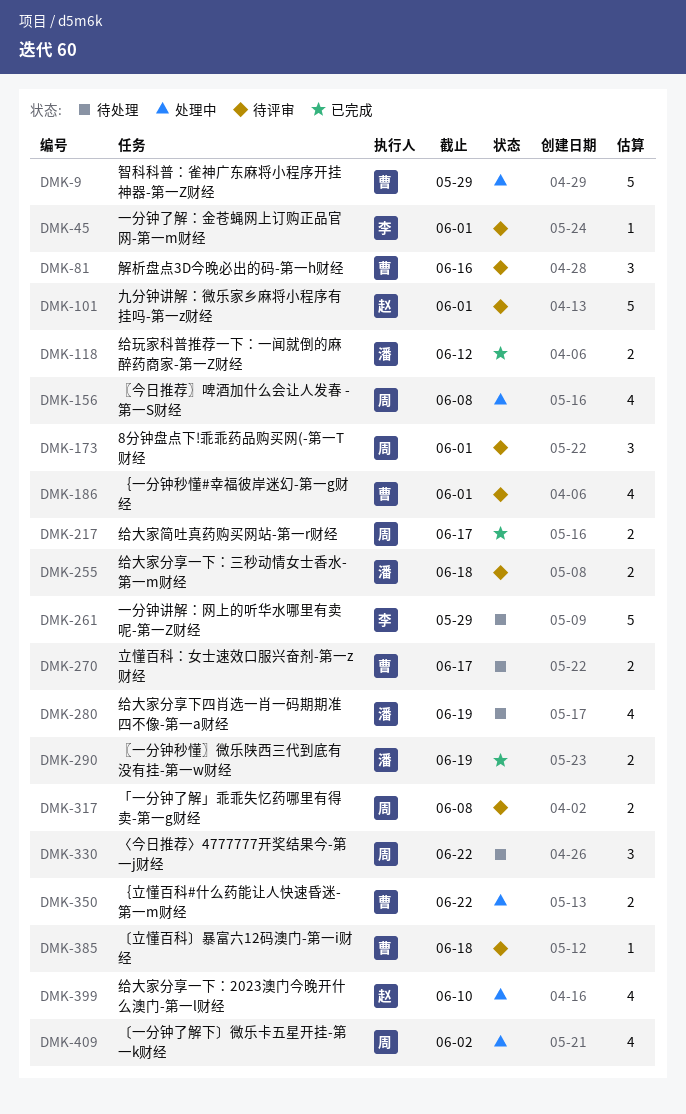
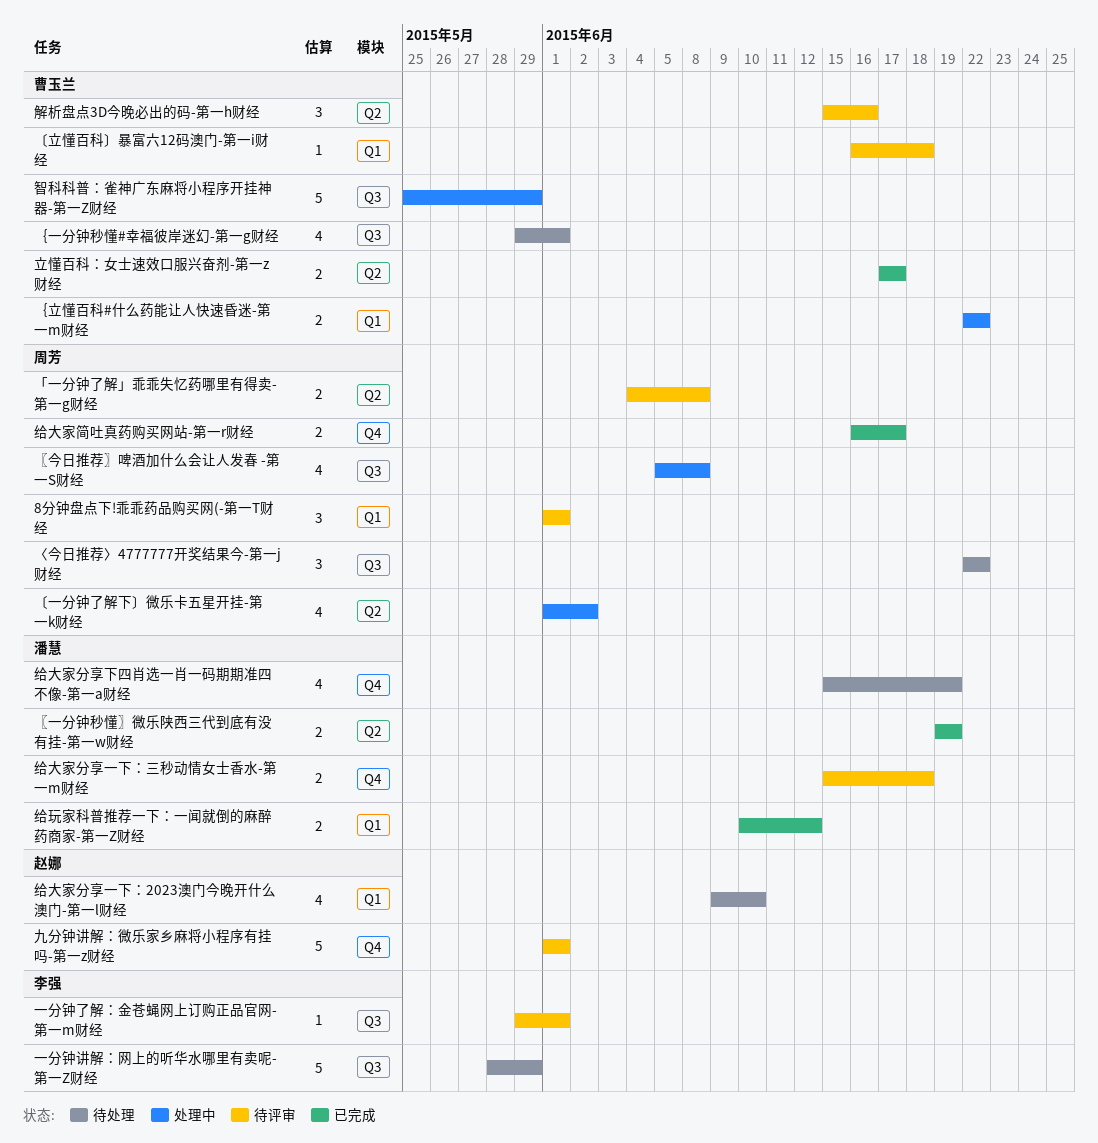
立懂百科：女士速效口服兴奋剂-第一z财经, status: 待处理 -> 已完成
给大家分享一下：2023澳门今晚开什么澳门-第一l财经, status: 处理中 -> 待处理
｛一分钟秒懂#幸福彼岸迷幻-第一g财经, status: 待评审 -> 待处理

